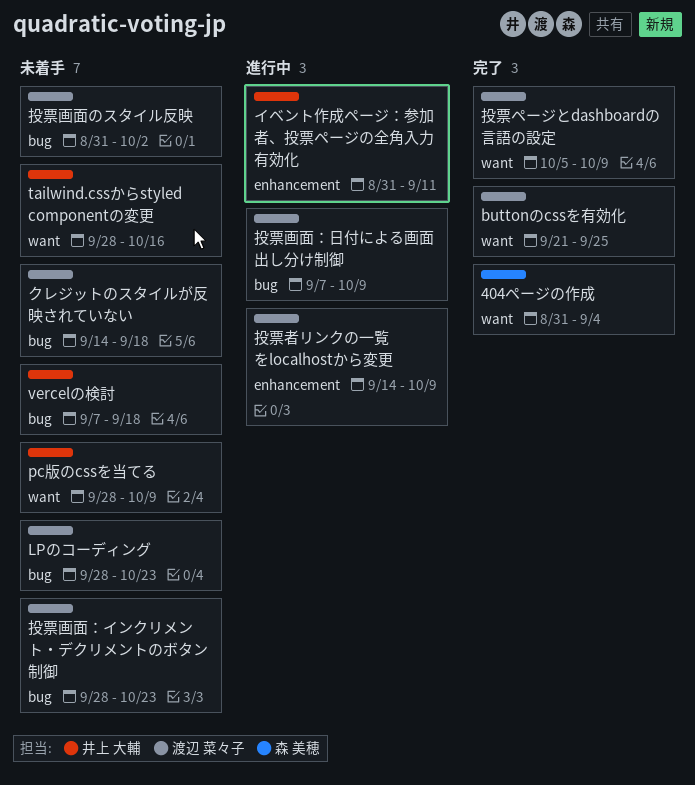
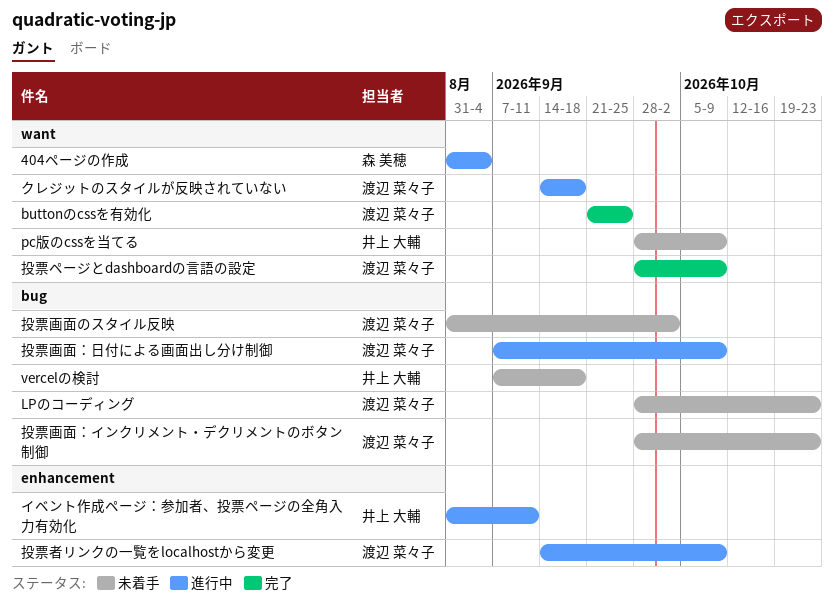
404ページの作成, status: 完了 -> 進行中
tailwind.cssからstyled componentの変更: present -> none
クレジットのスタイルが反映されていない, status: 未着手 -> 進行中
クレジットのスタイルが反映されていない, label: bug -> want
投票ページとdashboardの言語の設定, start: Oct 5 -> Sep 28

